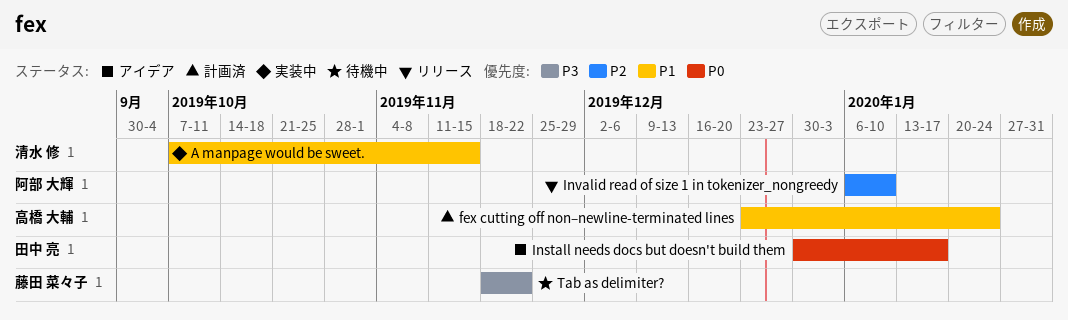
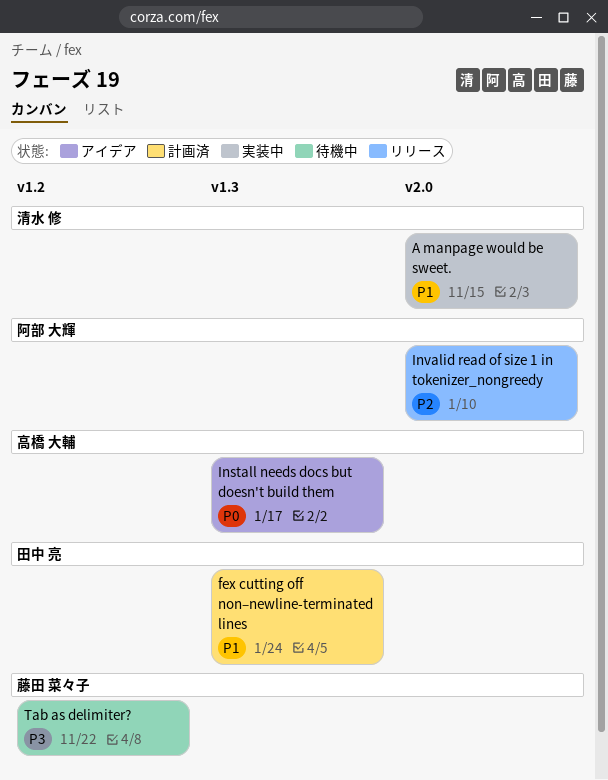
fex cutting off non–newline-terminated lines, owner: 高橋 大輔 -> 田中 亮
Install needs docs but doesn't build them, owner: 田中 亮 -> 高橋 大輔

